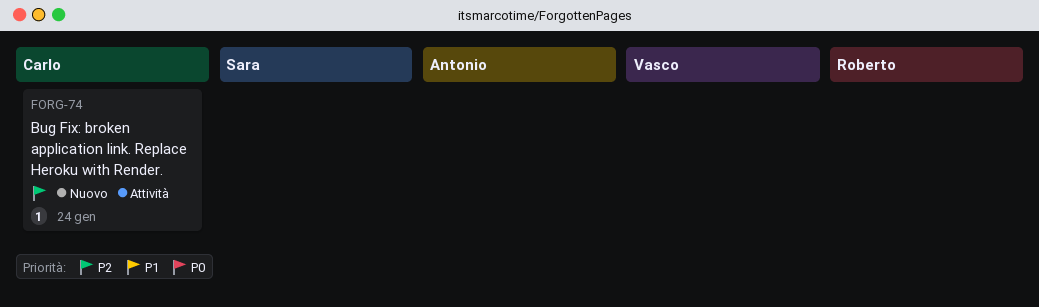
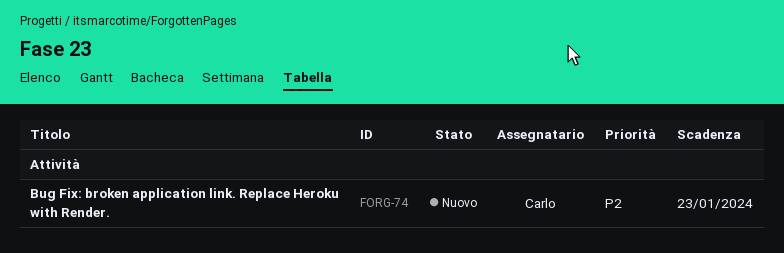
FORG-74, due: Jan 24 -> Jan 23

